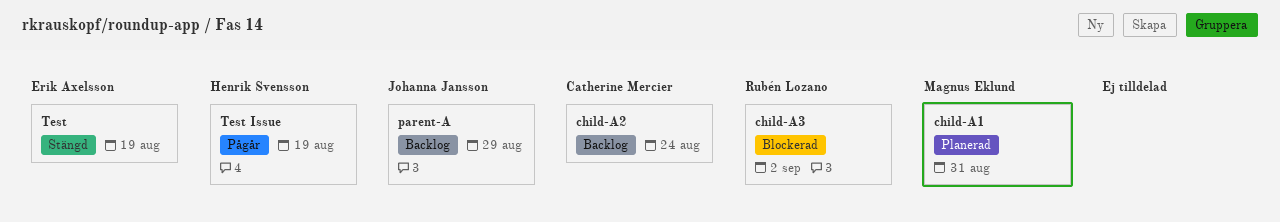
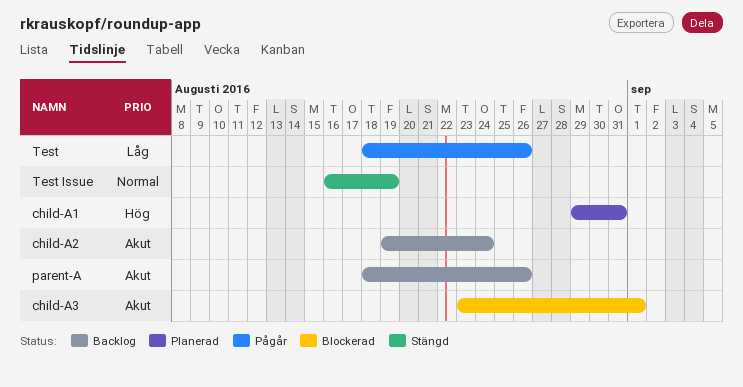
child-A3, due: Sep 2 -> Sep 1
parent-A, due: Aug 29 -> Aug 26
Test, status: Stängd -> Pågår
Test, due: Aug 19 -> Aug 26
Test Issue, status: Pågår -> Stängd

